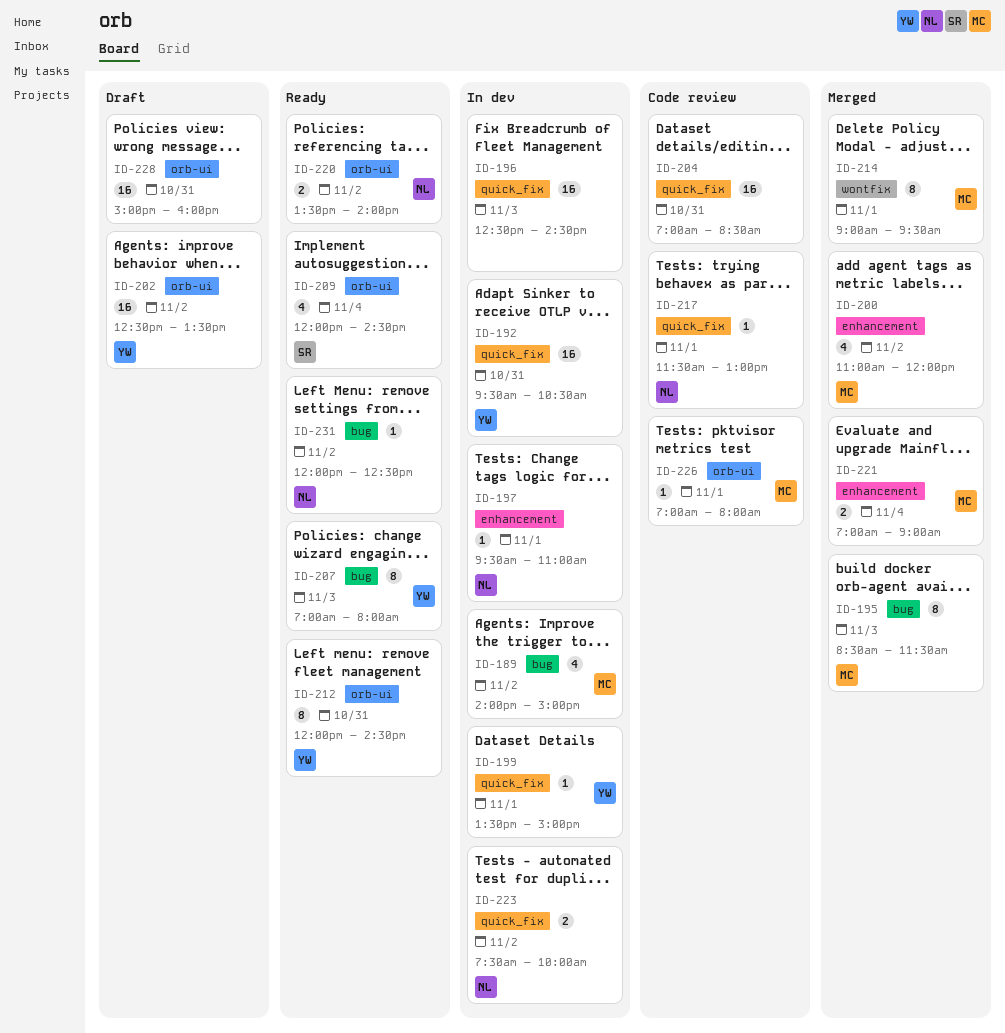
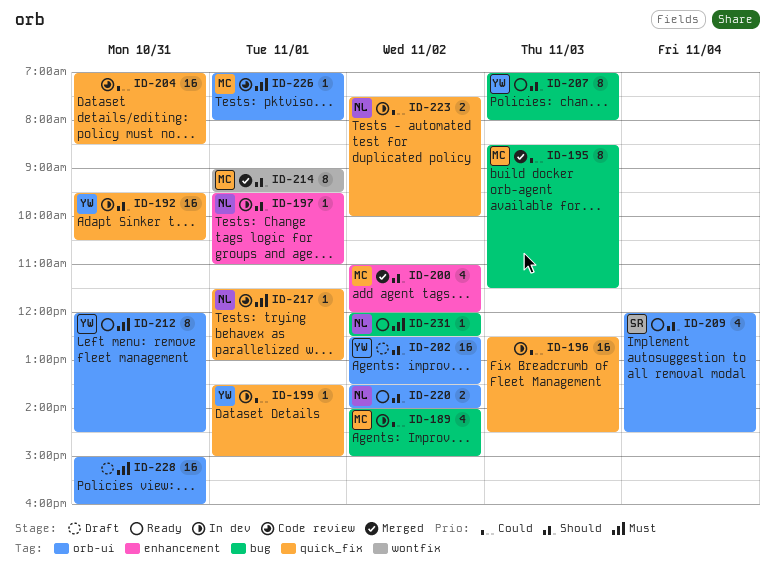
ID-221: present -> none

